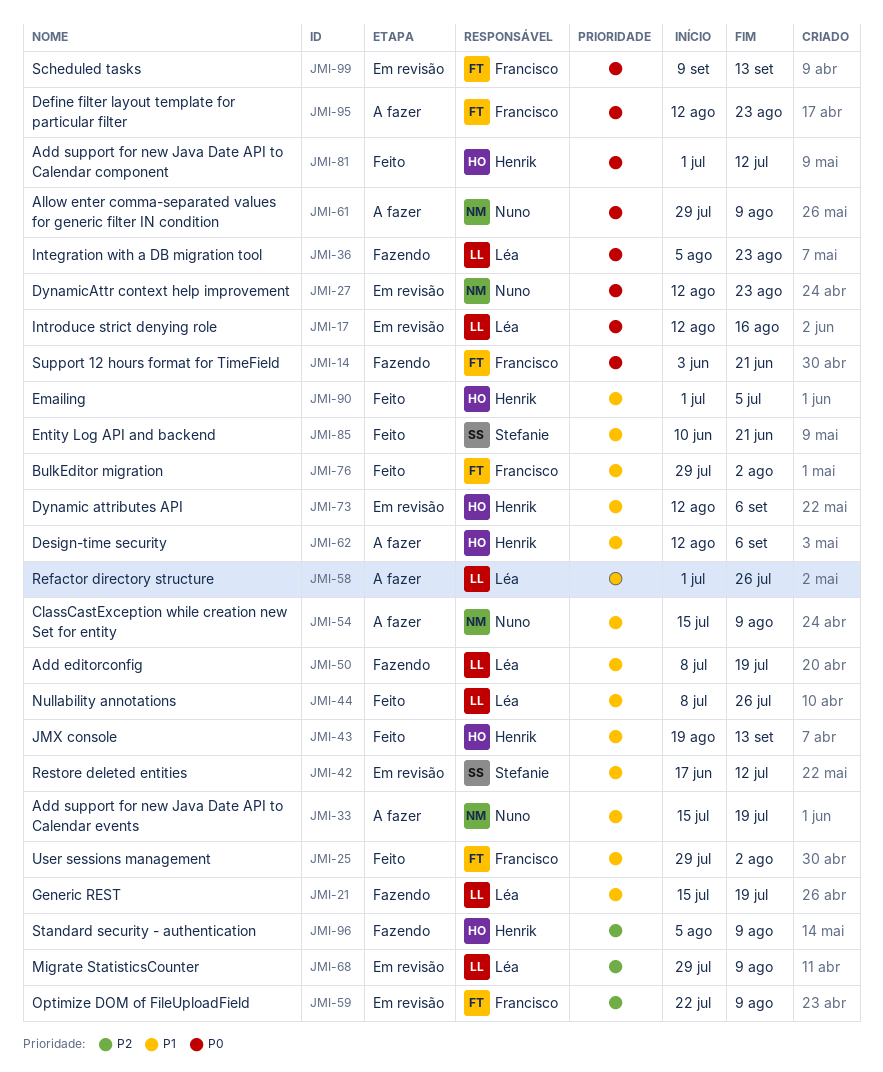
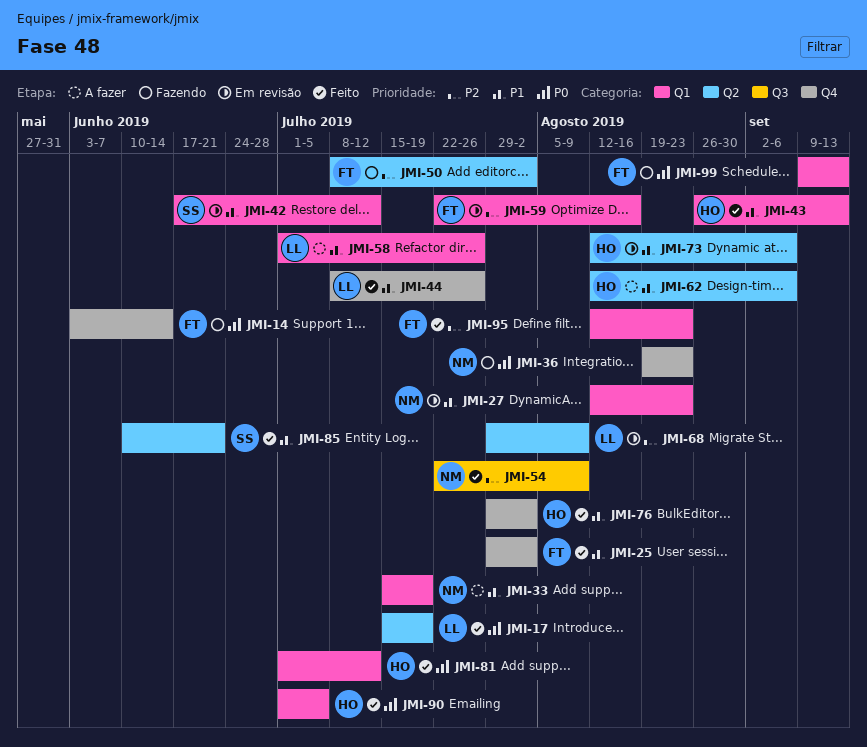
JMI-14, due: Jun 21 -> Jun 14
JMI-17, status: Em revisão -> Feito
JMI-17, start: Aug 12 -> Jul 15
JMI-17, due: Aug 16 -> Jul 19
JMI-21: present -> none
JMI-27, priority: P0 -> P1
JMI-36, owner: Léa -> Nuno
JMI-36, start: Aug 5 -> Aug 19
JMI-43, start: Aug 19 -> Aug 26
JMI-50, owner: Léa -> Francisco
JMI-50, priority: P1 -> P2
JMI-50, due: Jul 19 -> Aug 2
JMI-54, status: A fazer -> Feito
JMI-54, priority: P1 -> P2
JMI-54, start: Jul 15 -> Jul 22
JMI-59, due: Aug 9 -> Aug 16
JMI-61: present -> none
JMI-76, owner: Francisco -> Henrik
JMI-90, priority: P1 -> P0
JMI-95, status: A fazer -> Feito
JMI-95, priority: P0 -> P2
JMI-96: present -> none
JMI-99, status: Em revisão -> Fazendo

